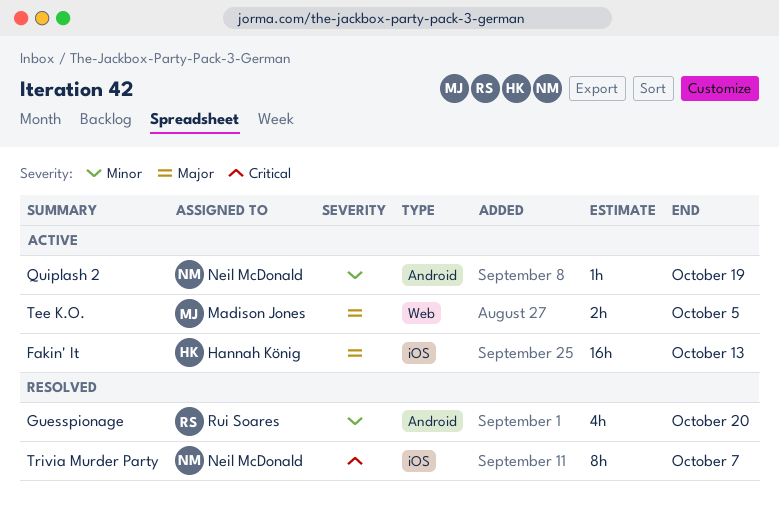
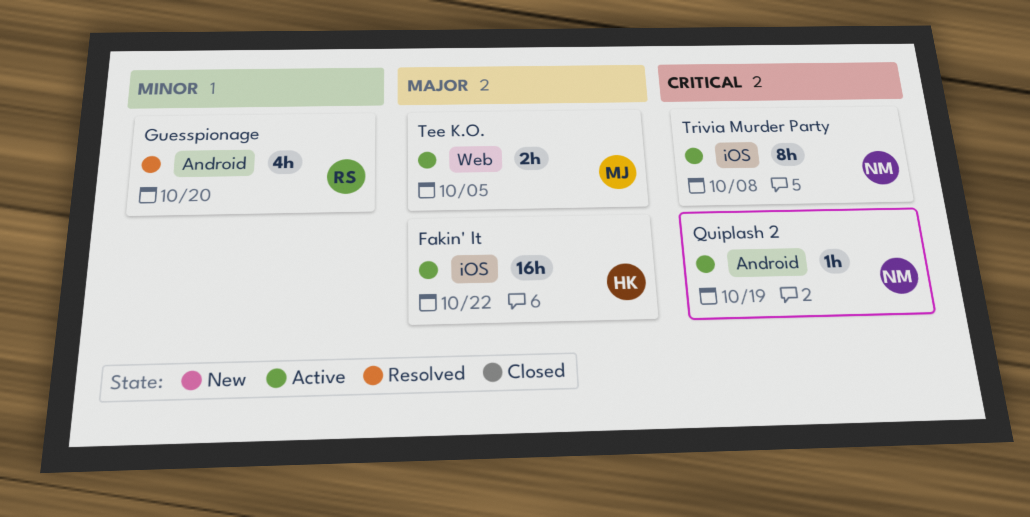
Fakin' It, due: Oct 13 -> Oct 22
Quiplash 2, priority: Minor -> Critical
Trivia Murder Party, status: Resolved -> Active
Trivia Murder Party, due: Oct 7 -> Oct 8

